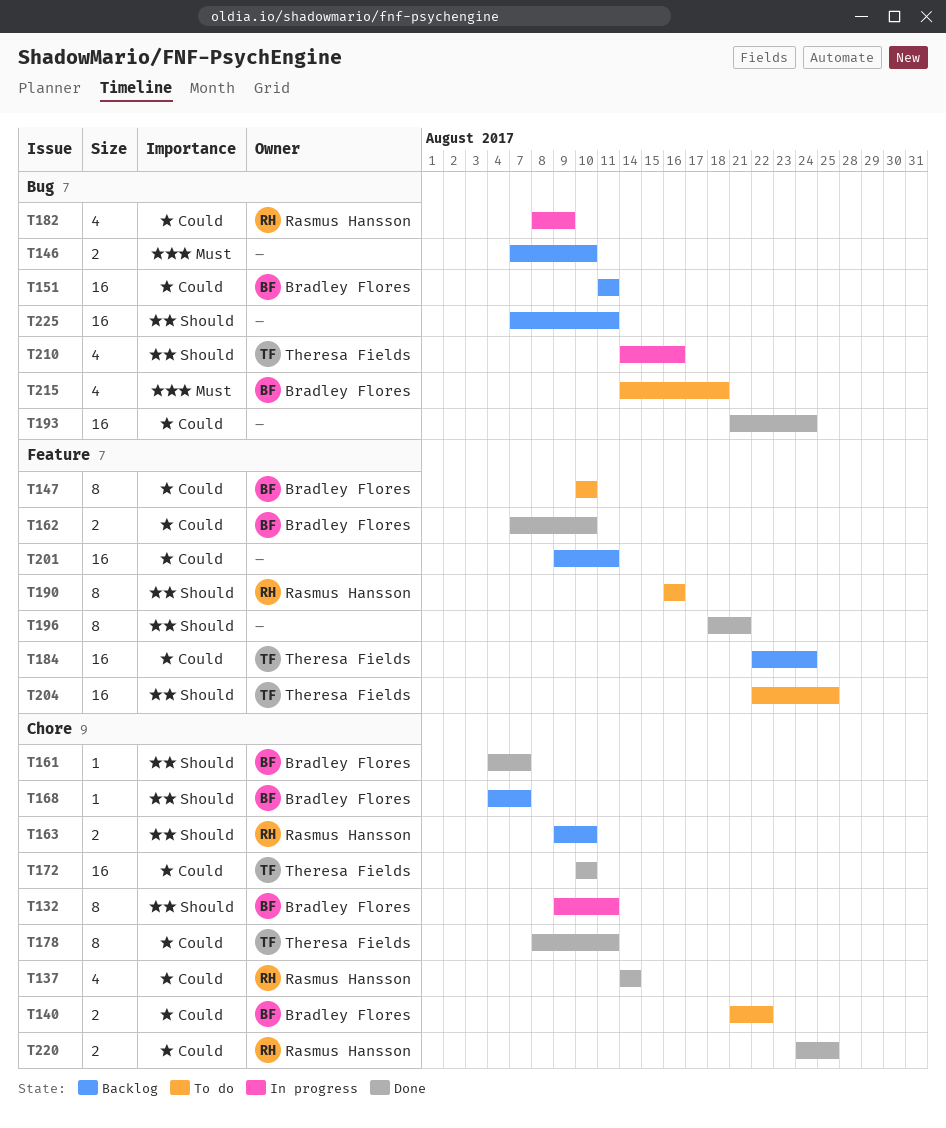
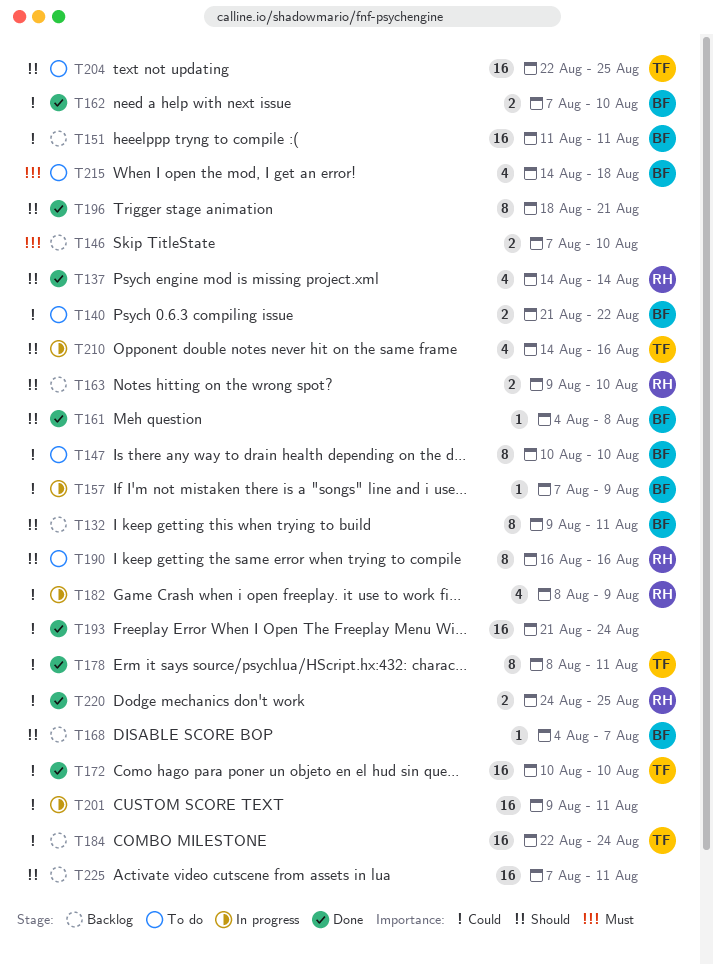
T132, status: In progress -> Backlog
T137, priority: Could -> Should
T157: none -> present
T161, due: Aug 7 -> Aug 8
T201, status: Backlog -> In progress

